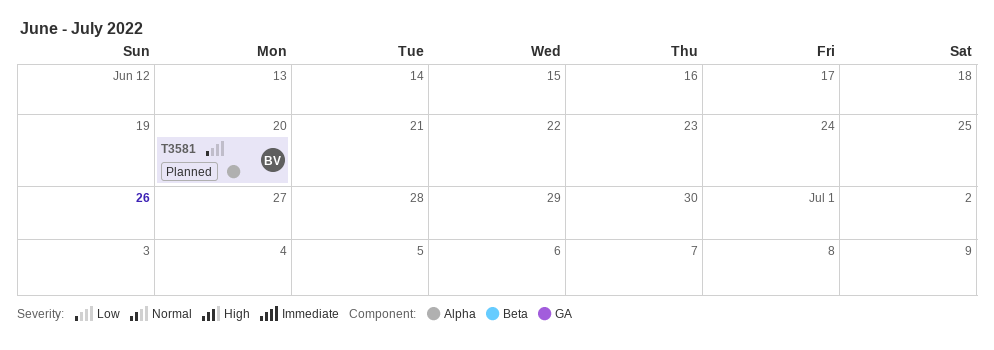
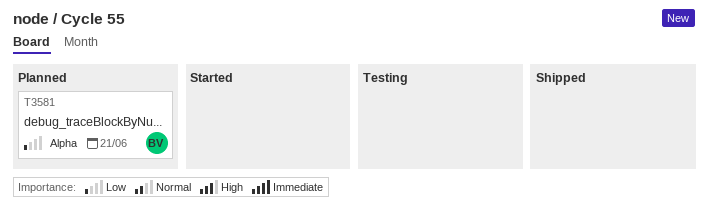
T3581, due: Jun 20 -> Jun 21

